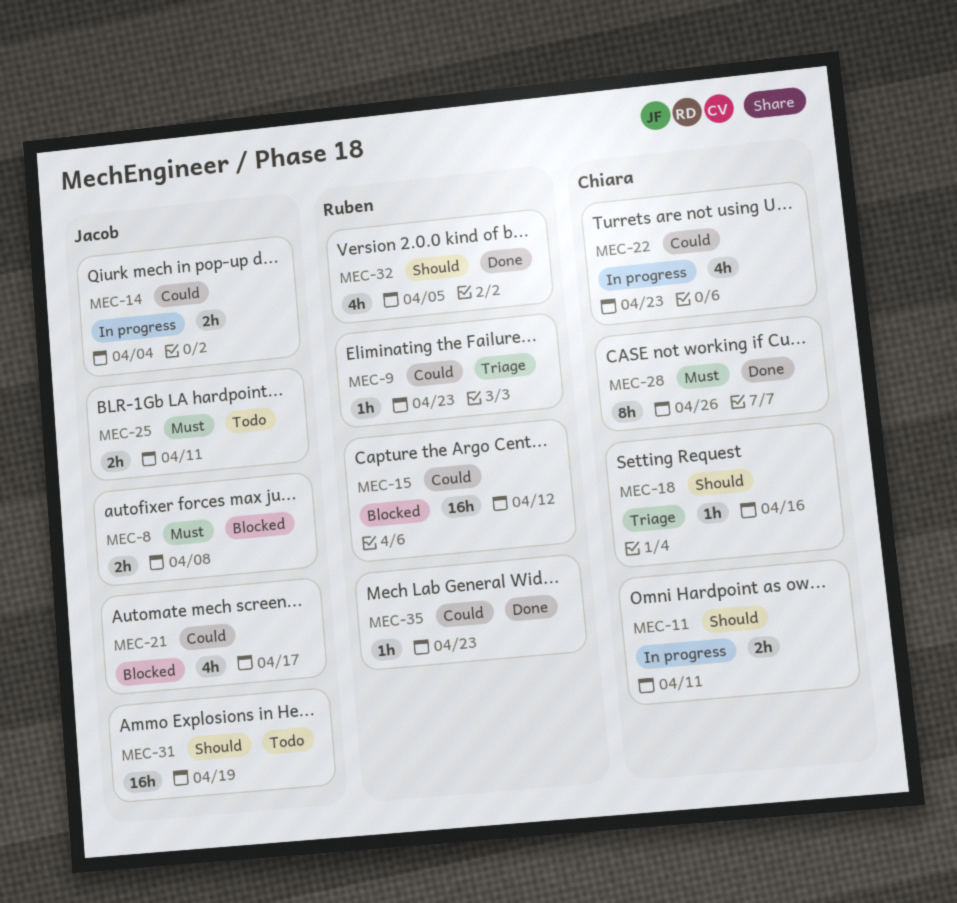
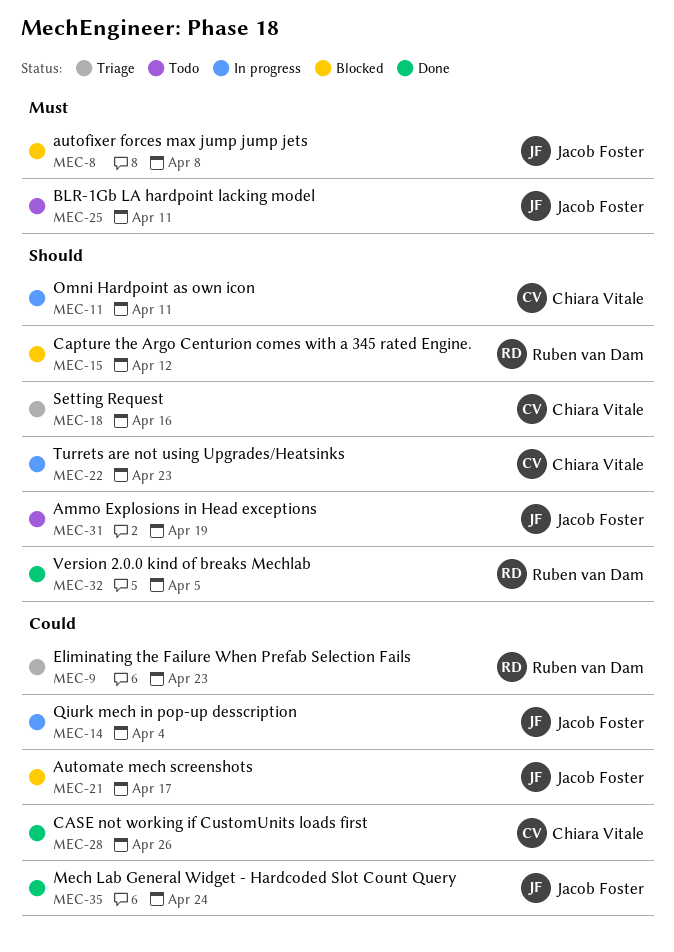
MEC-15, priority: Could -> Should
MEC-22, priority: Could -> Should
MEC-28, priority: Must -> Could
MEC-35, owner: Ruben van Dam -> Jacob Foster
MEC-35, due: Apr 23 -> Apr 24

